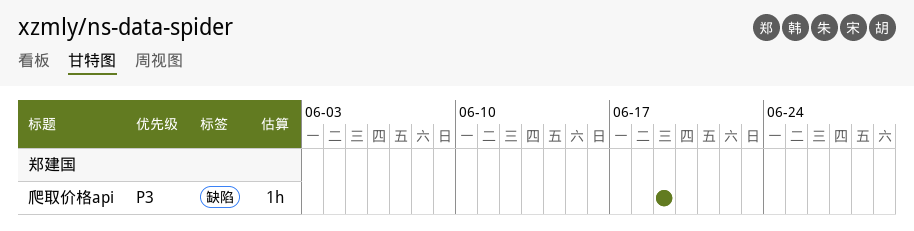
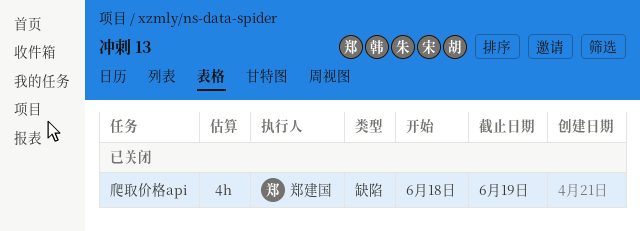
爬取价格api, estimate: 1h -> 4h
爬取价格api, start: Jun 19 -> Jun 18

